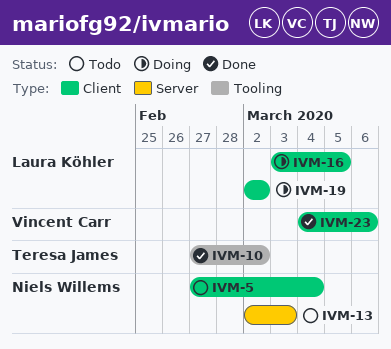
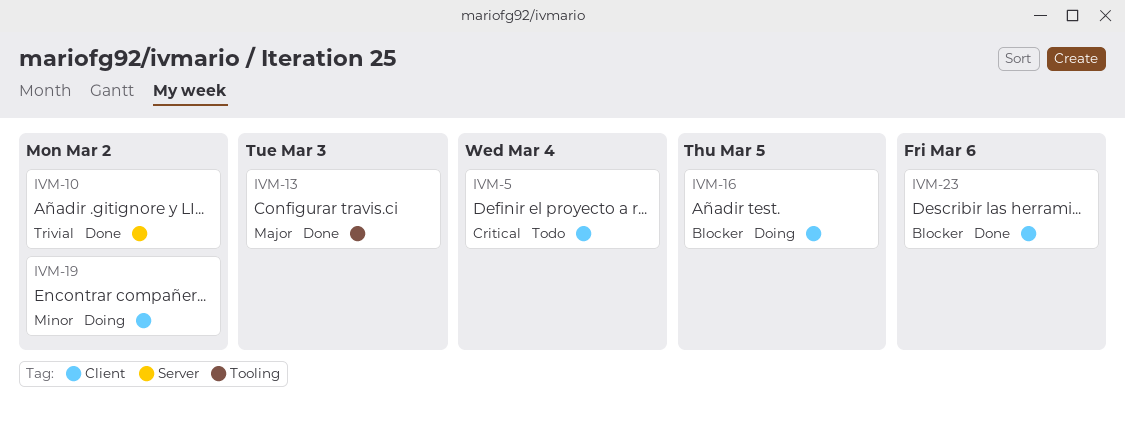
IVM-10, label: Tooling -> Server
IVM-13, status: Todo -> Done
IVM-13, label: Server -> Tooling

